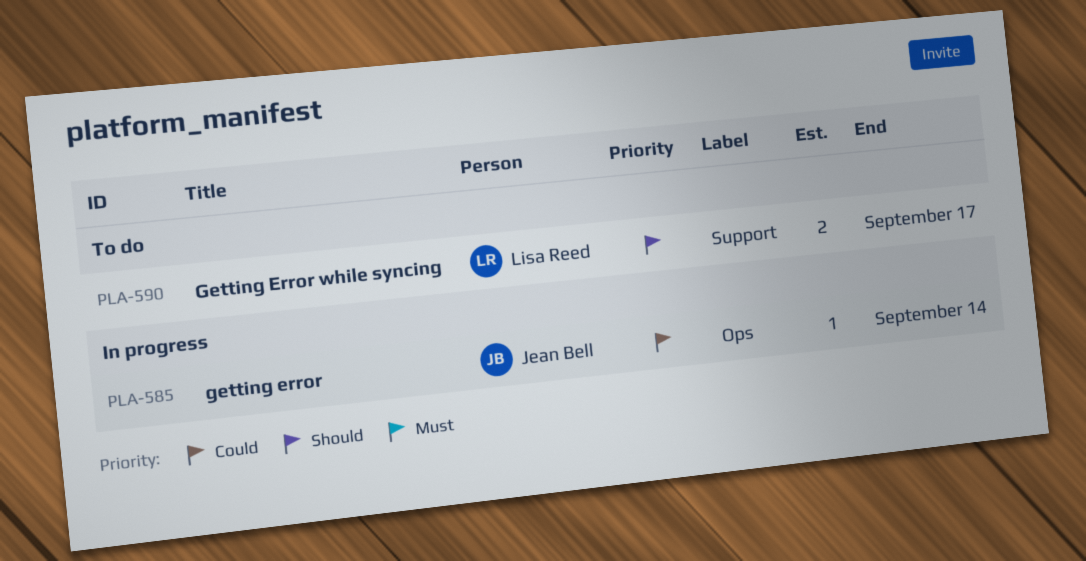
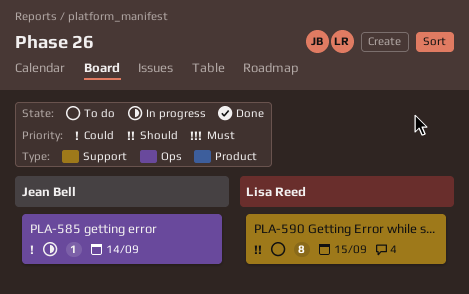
PLA-590, estimate: 2 -> 8
PLA-590, due: Sep 17 -> Sep 15

